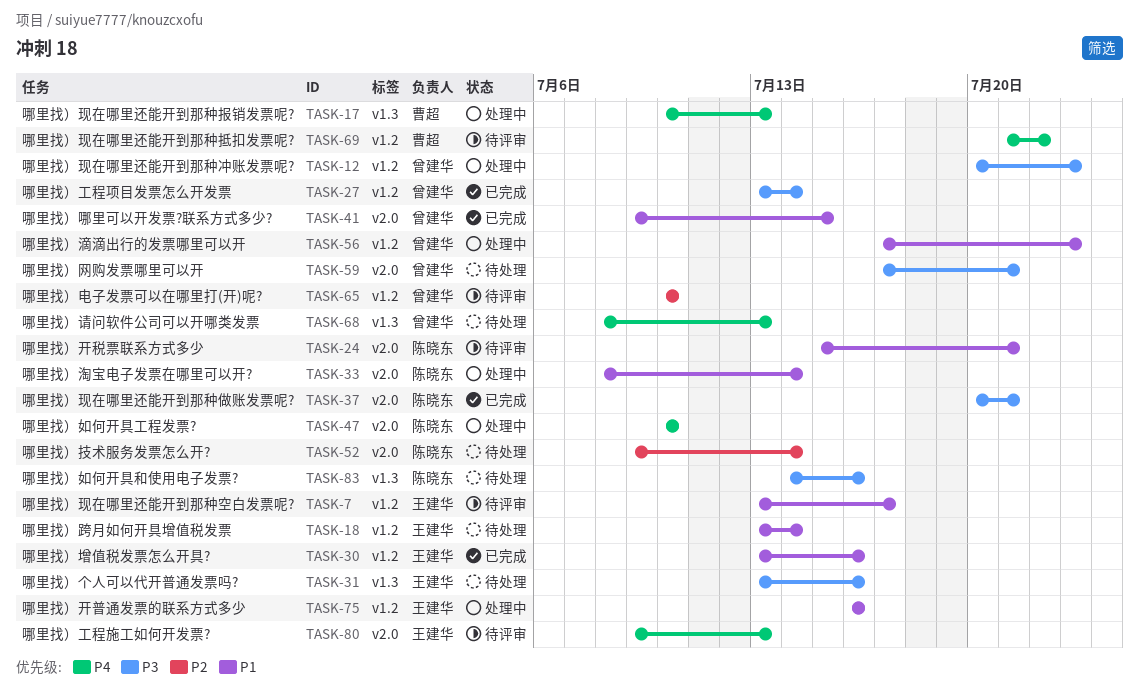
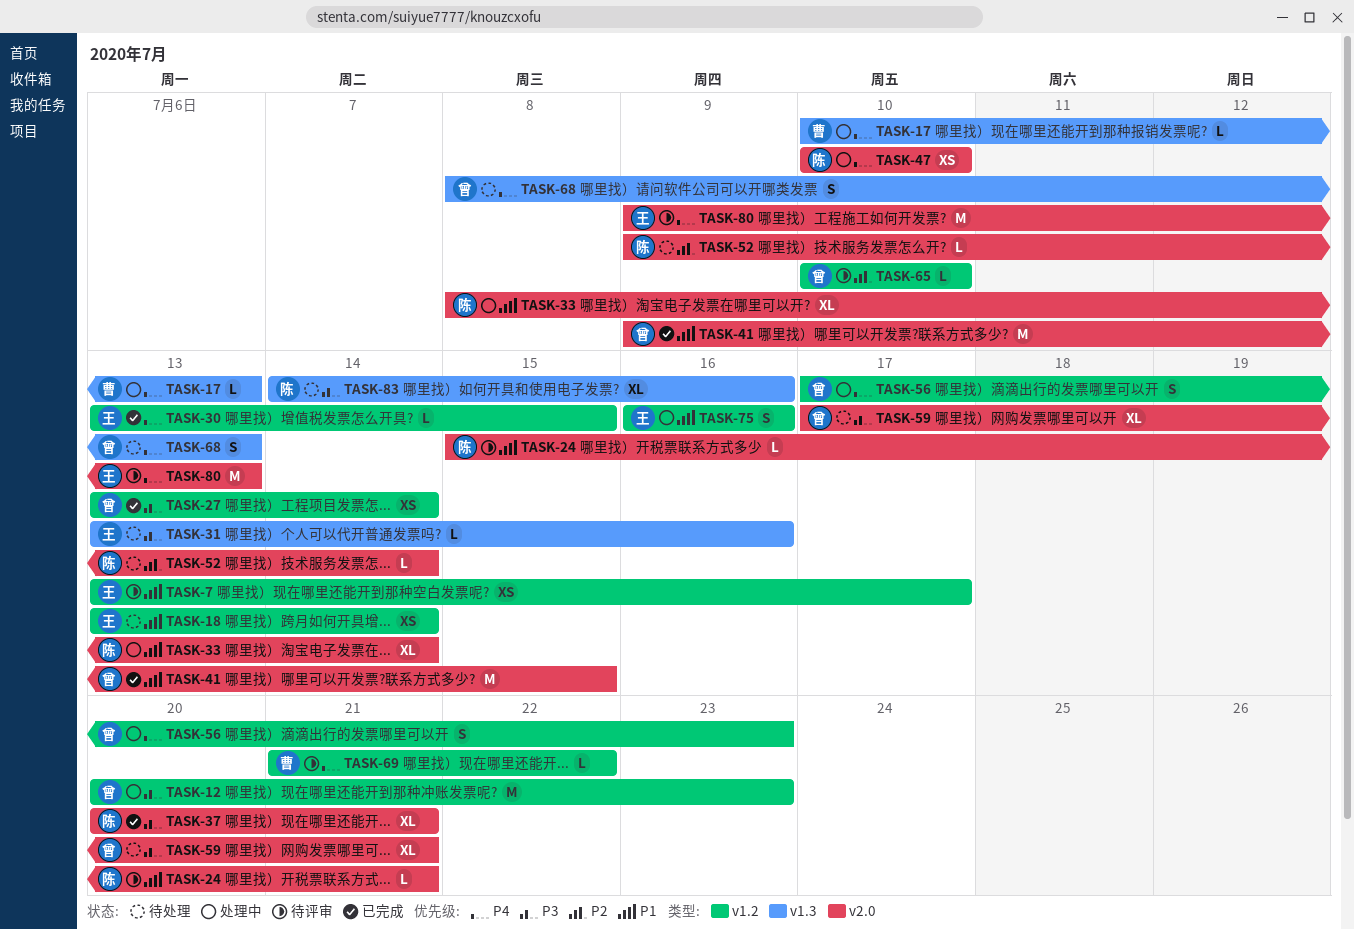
TASK-30, priority: P1 -> P4
TASK-30, due: Jul 16 -> Jul 15
TASK-56, priority: P1 -> P4

